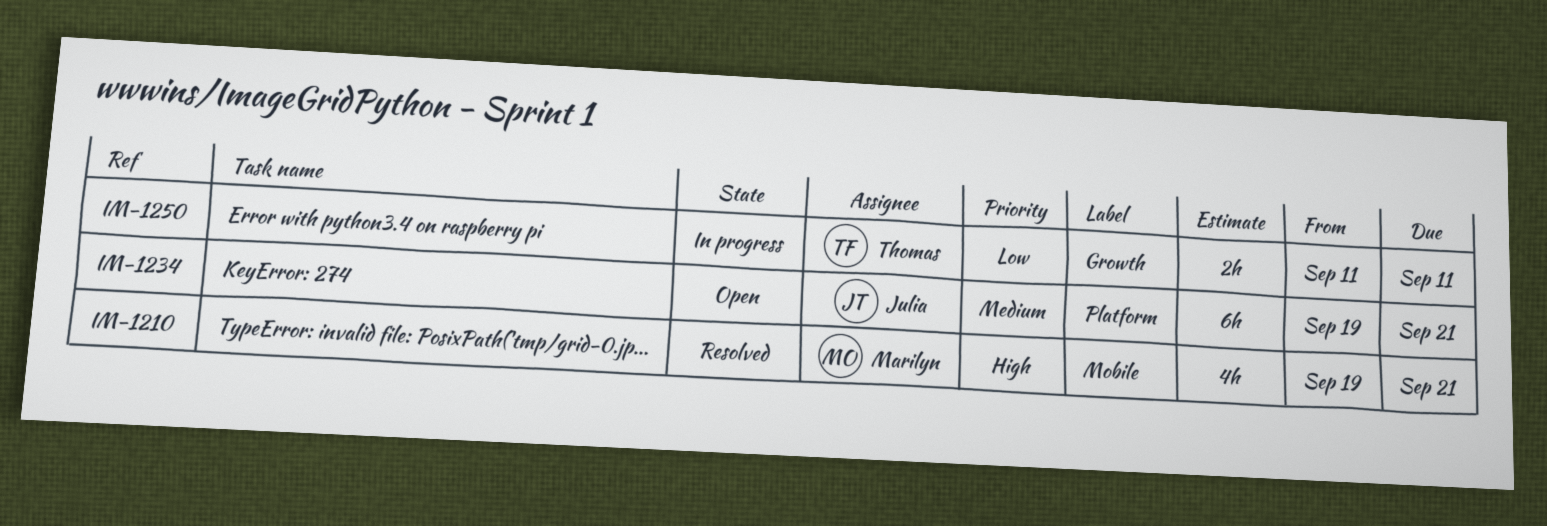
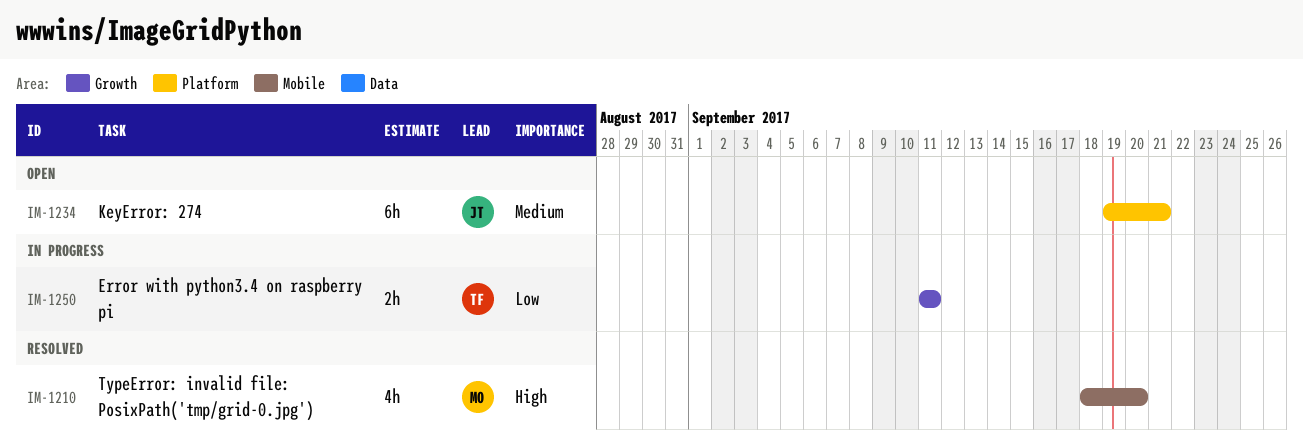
IM-1210, start: Sep 19 -> Sep 18
IM-1210, due: Sep 21 -> Sep 20

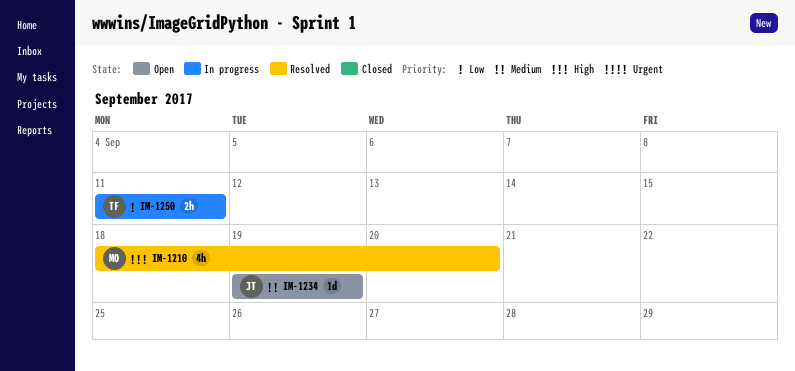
IM-1234, estimate: 6h -> 1d
IM-1234, due: Sep 21 -> Sep 19

